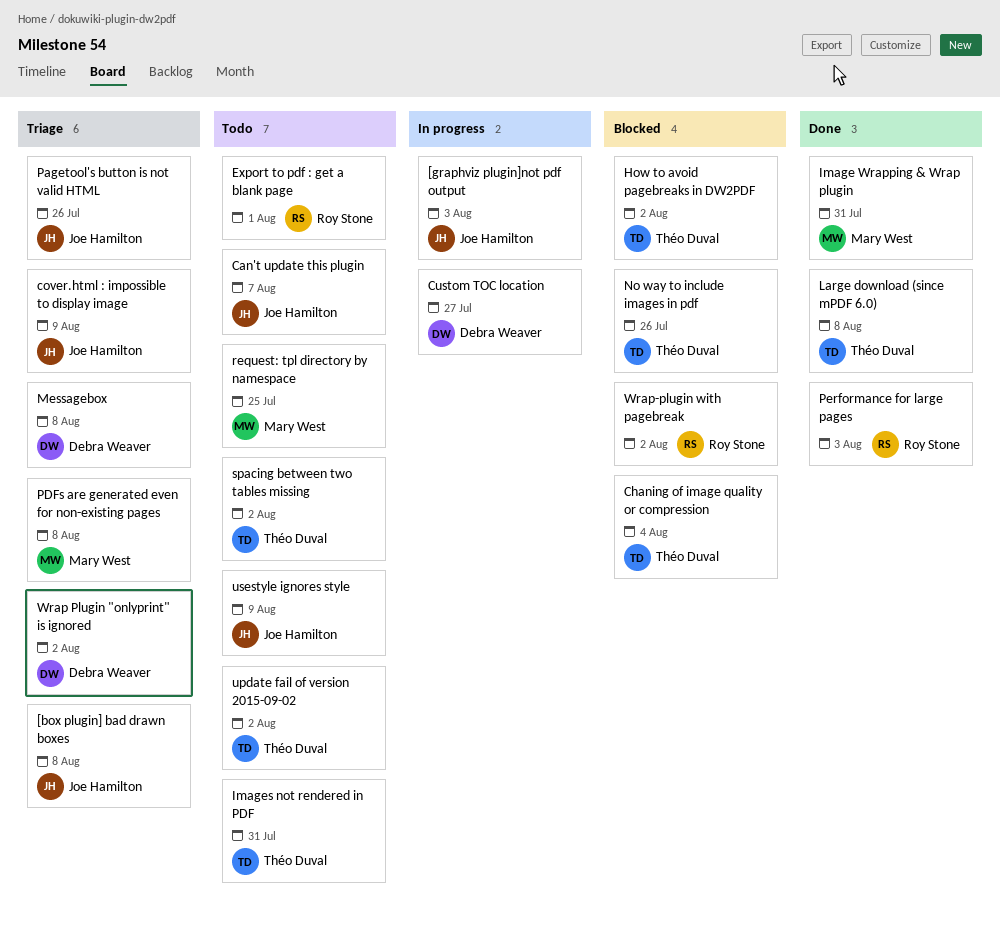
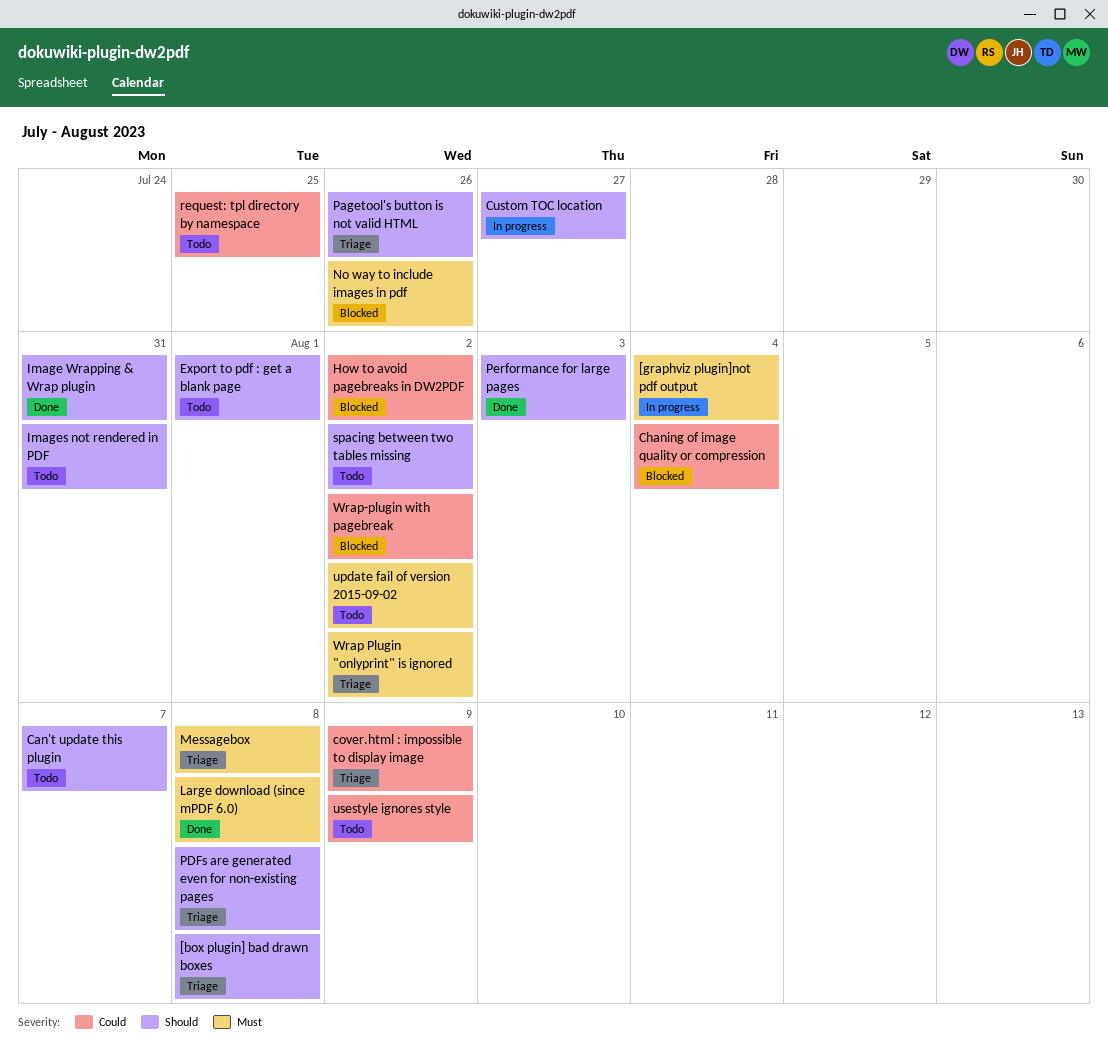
[graphviz plugin]not pdf output, due: Aug 3 -> Aug 4

